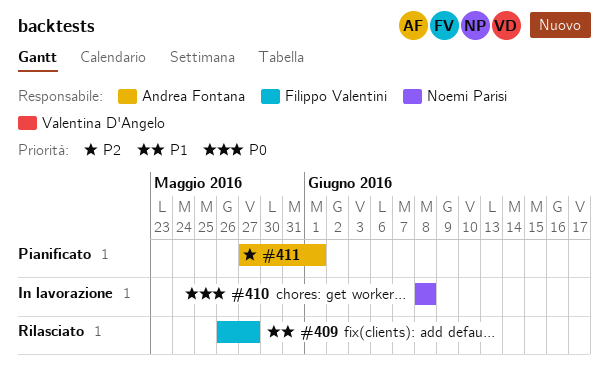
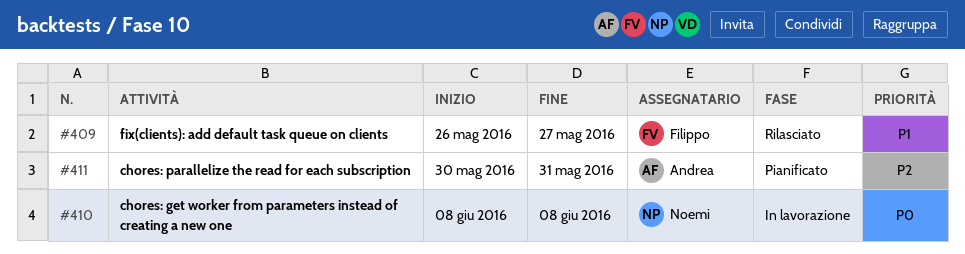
#411, start: May 27 -> May 30
#411, due: Jun 1 -> May 31

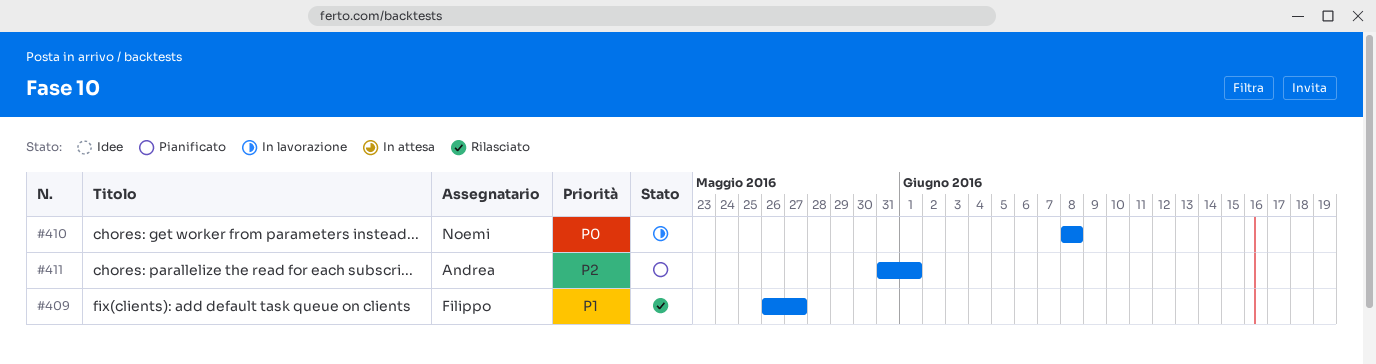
#411, start: May 30 -> May 31
#411, due: May 31 -> Jun 1

